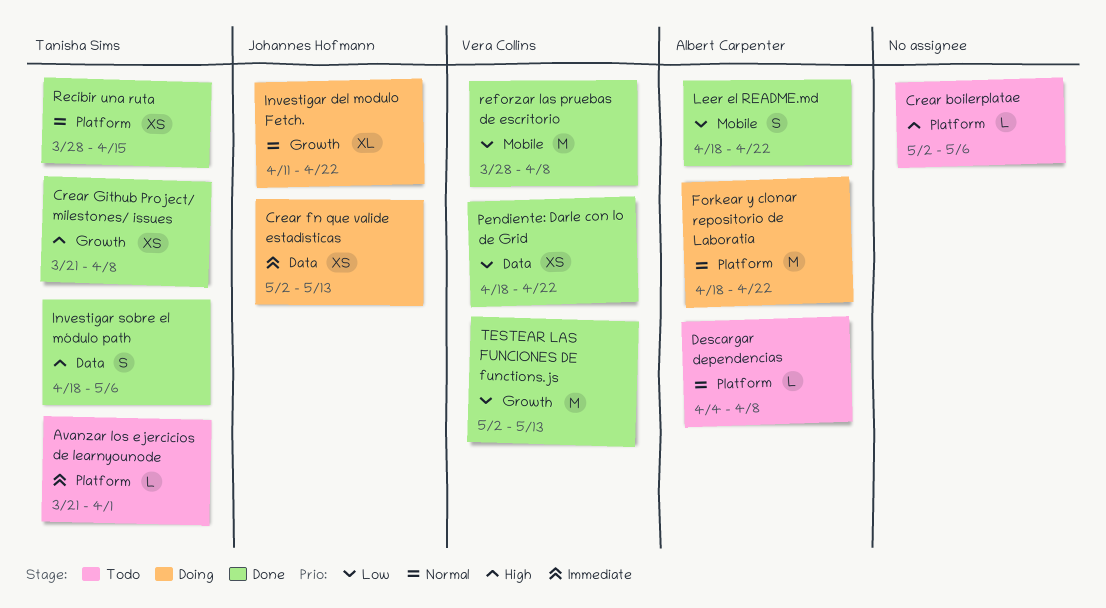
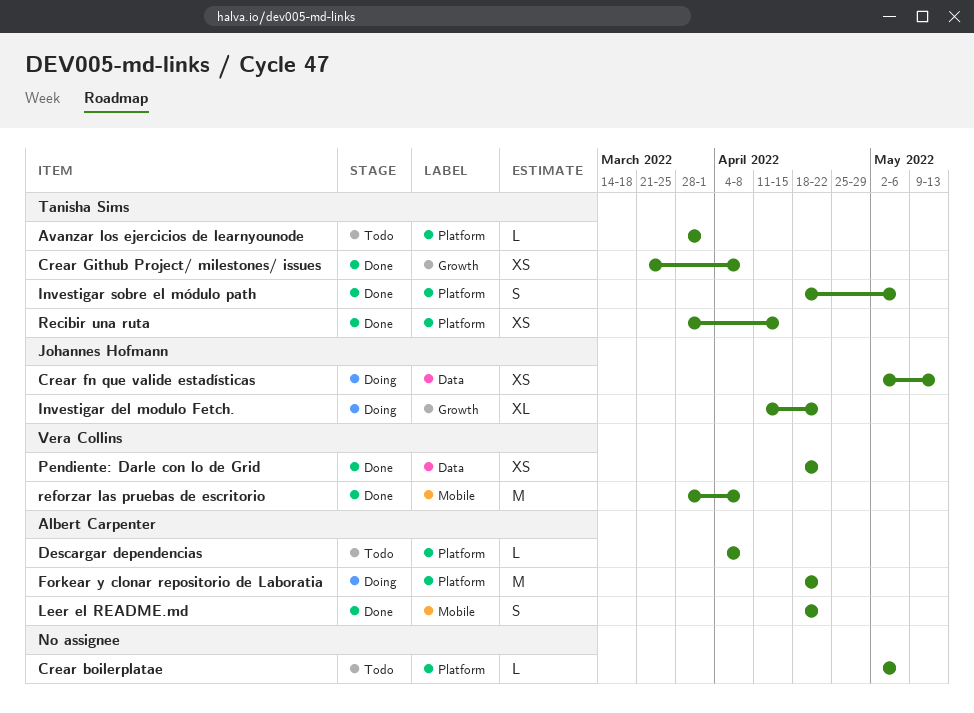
Avanzar los ejercicios de learnyounode, start: Mar 21 -> Mar 28
Investigar sobre el módulo path, label: Data -> Platform
TESTEAR LAS FUNCIONES DE functions.js: present -> none

